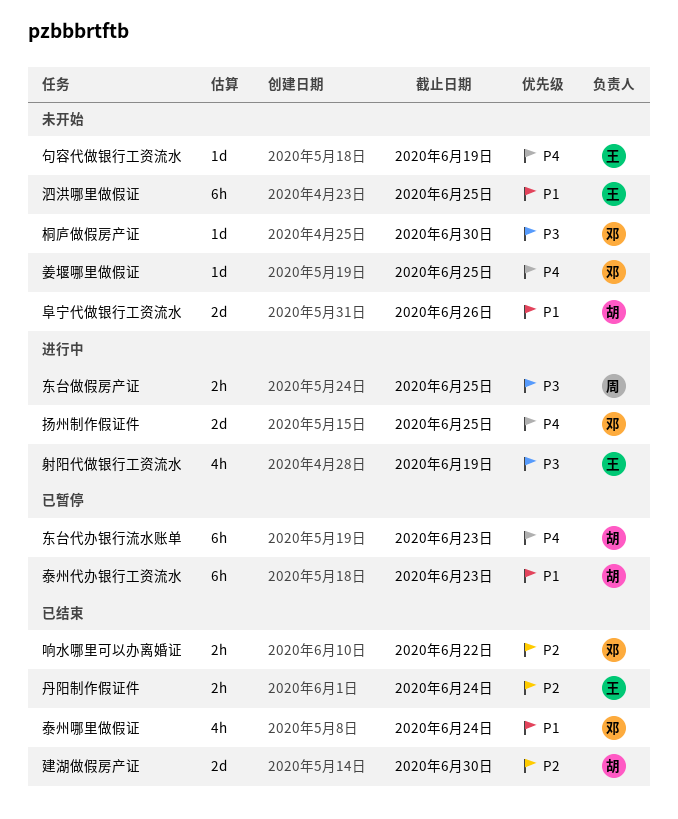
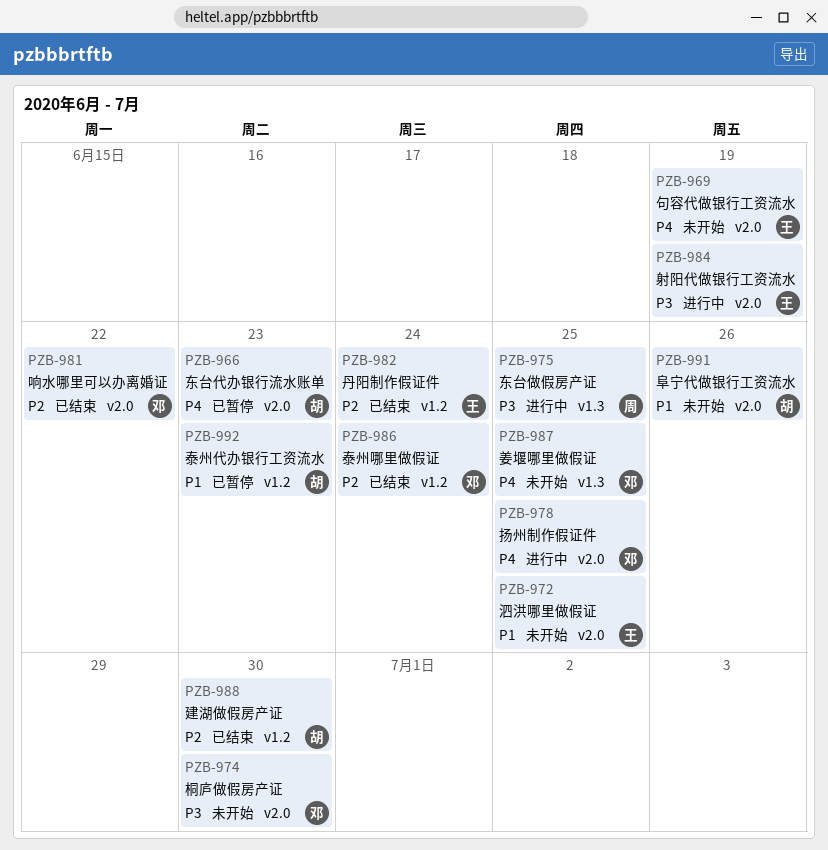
泰州哪里做假证, priority: P1 -> P2

